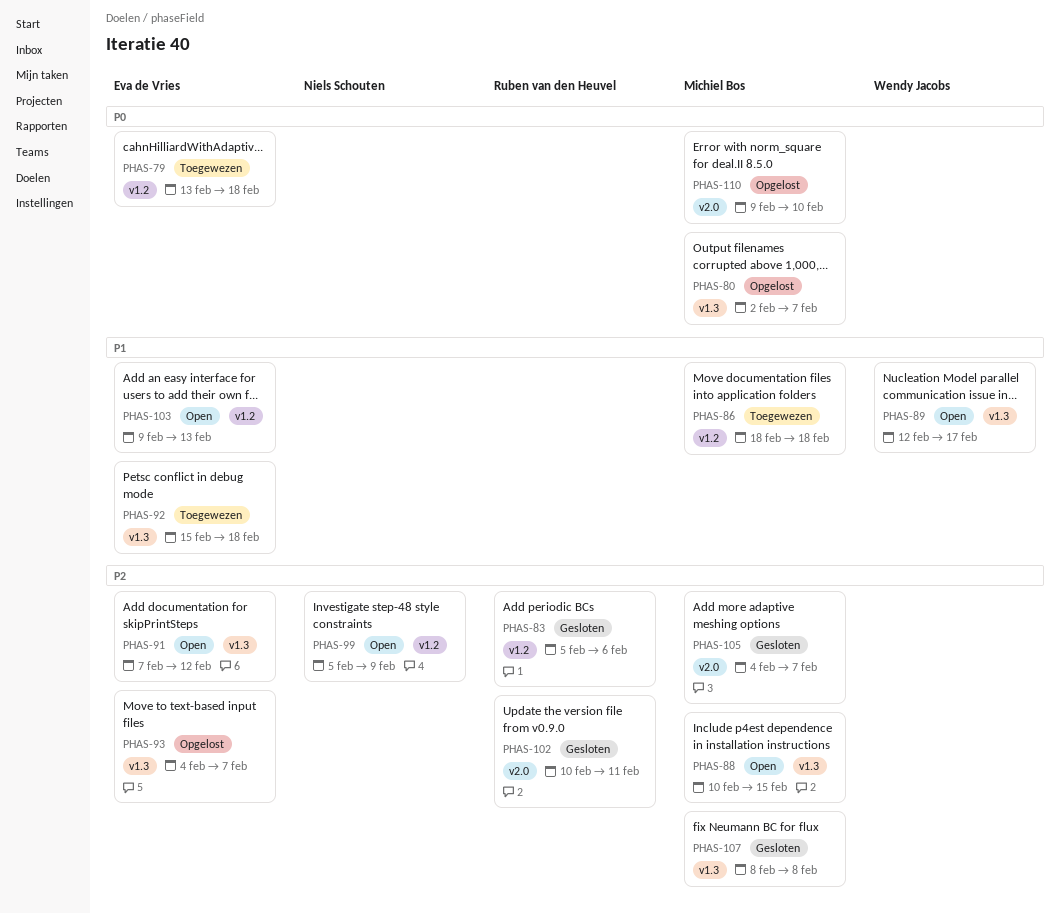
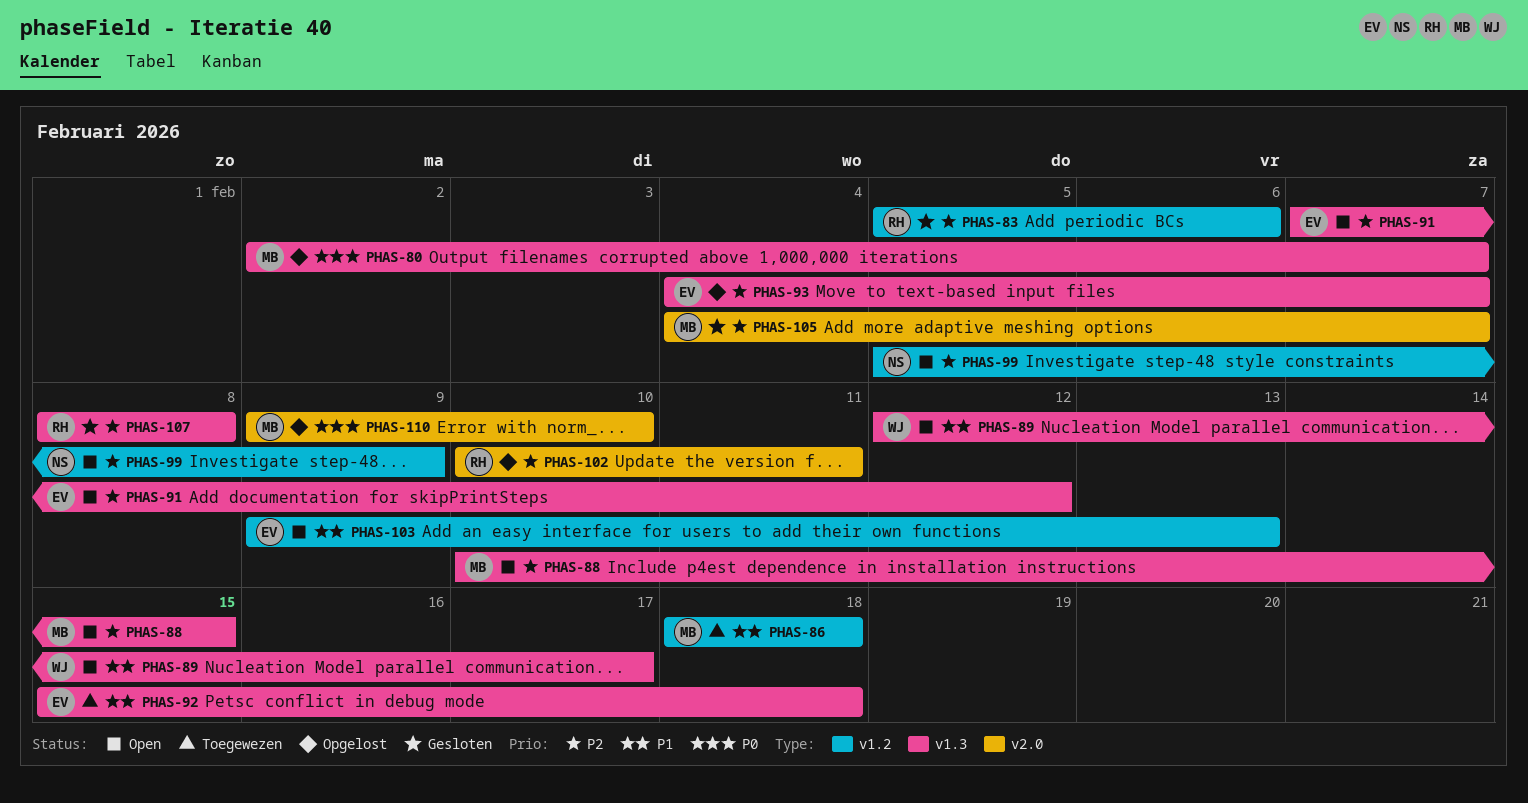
PHAS-79: present -> none
PHAS-102, status: Gesloten -> Opgelost
PHAS-107, owner: Michiel Bos -> Ruben van den Heuvel

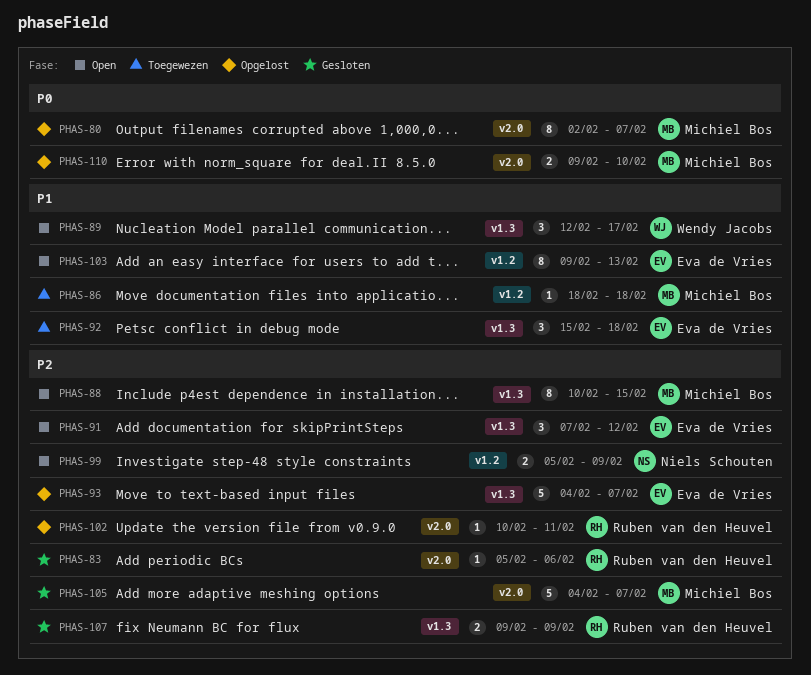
PHAS-80, label: v1.3 -> v2.0
PHAS-83, label: v1.2 -> v2.0
PHAS-107, start: Feb 8 -> Feb 9
PHAS-107, due: Feb 8 -> Feb 9

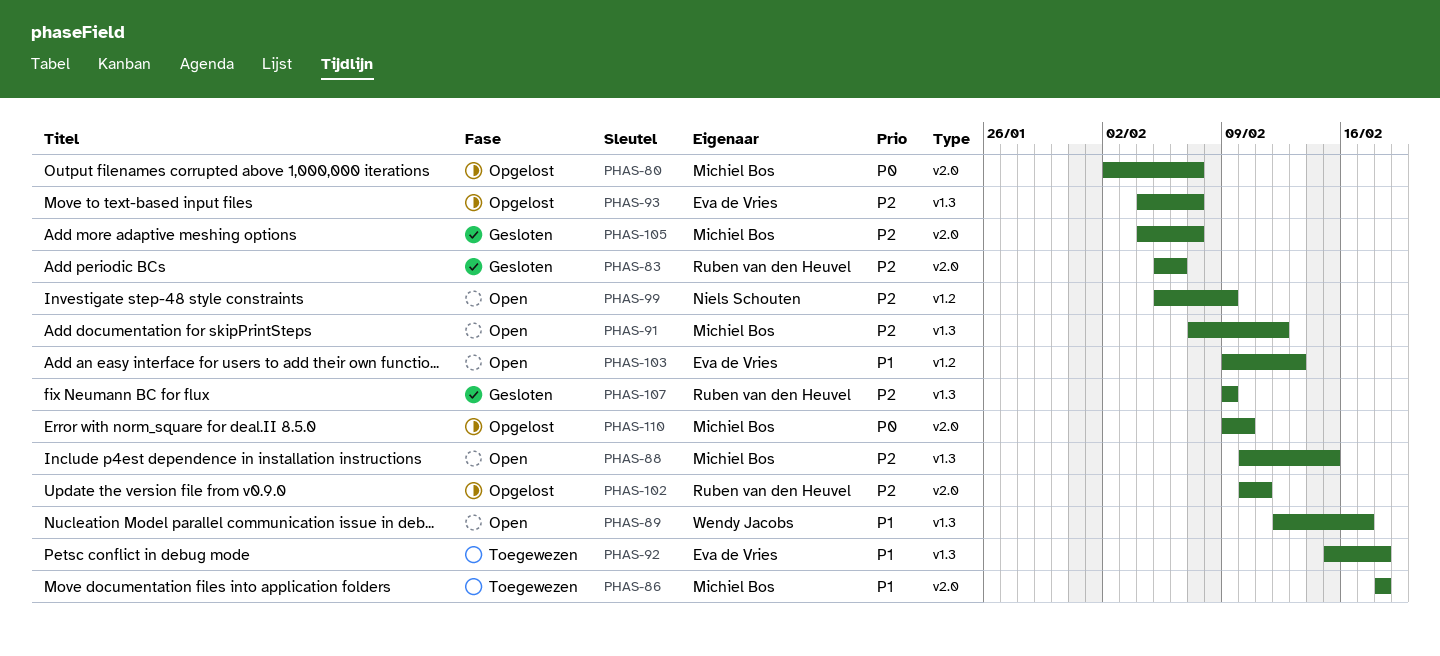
PHAS-86, label: v1.2 -> v2.0
PHAS-91, owner: Eva de Vries -> Michiel Bos

